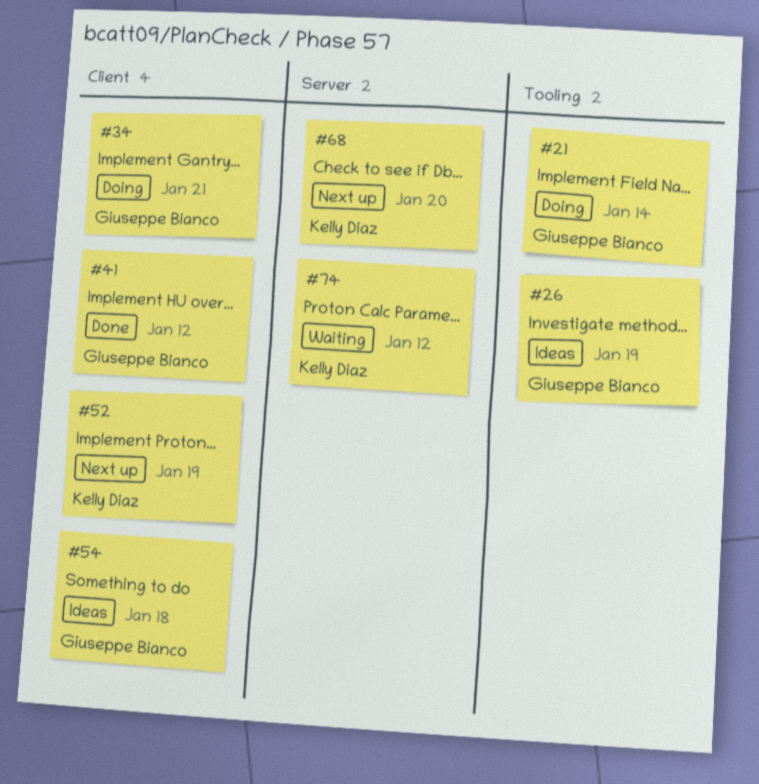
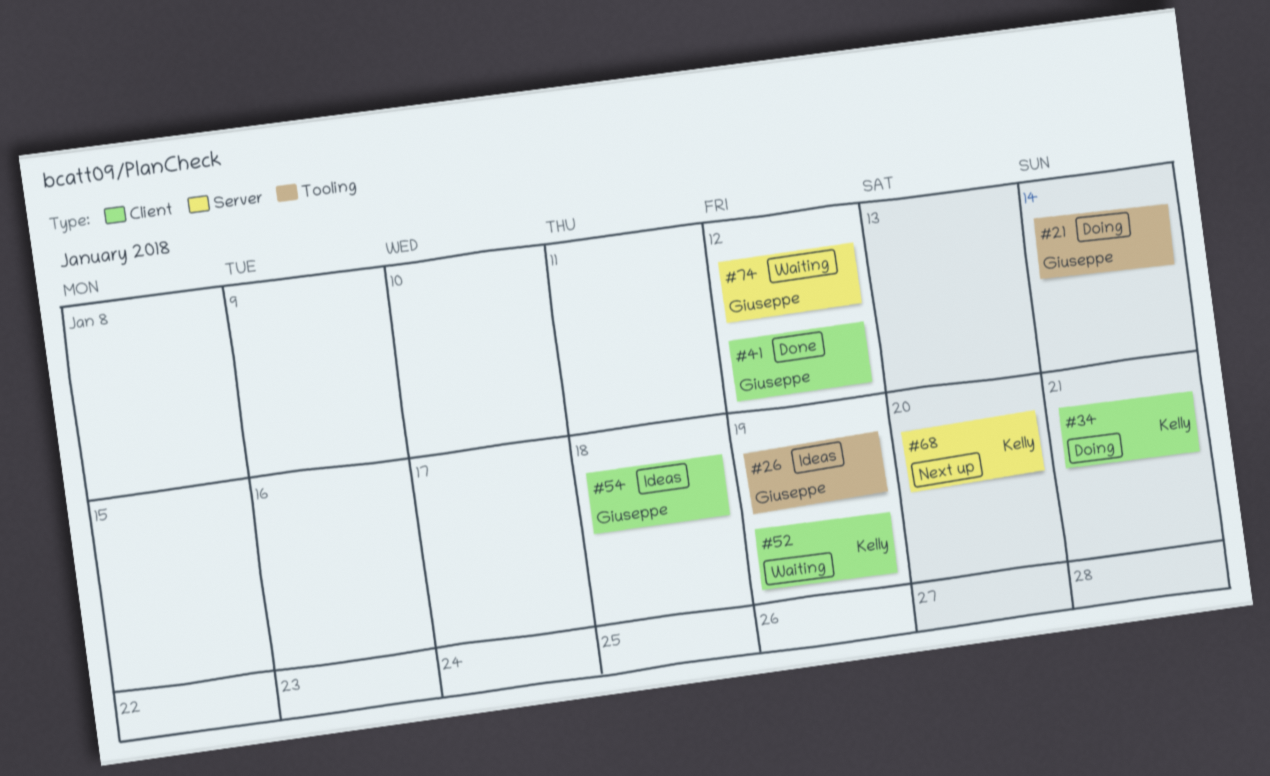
#34, owner: Giuseppe Bianco -> Kelly Diaz
#52, status: Next up -> Waiting
#74, owner: Kelly Diaz -> Giuseppe Bianco

